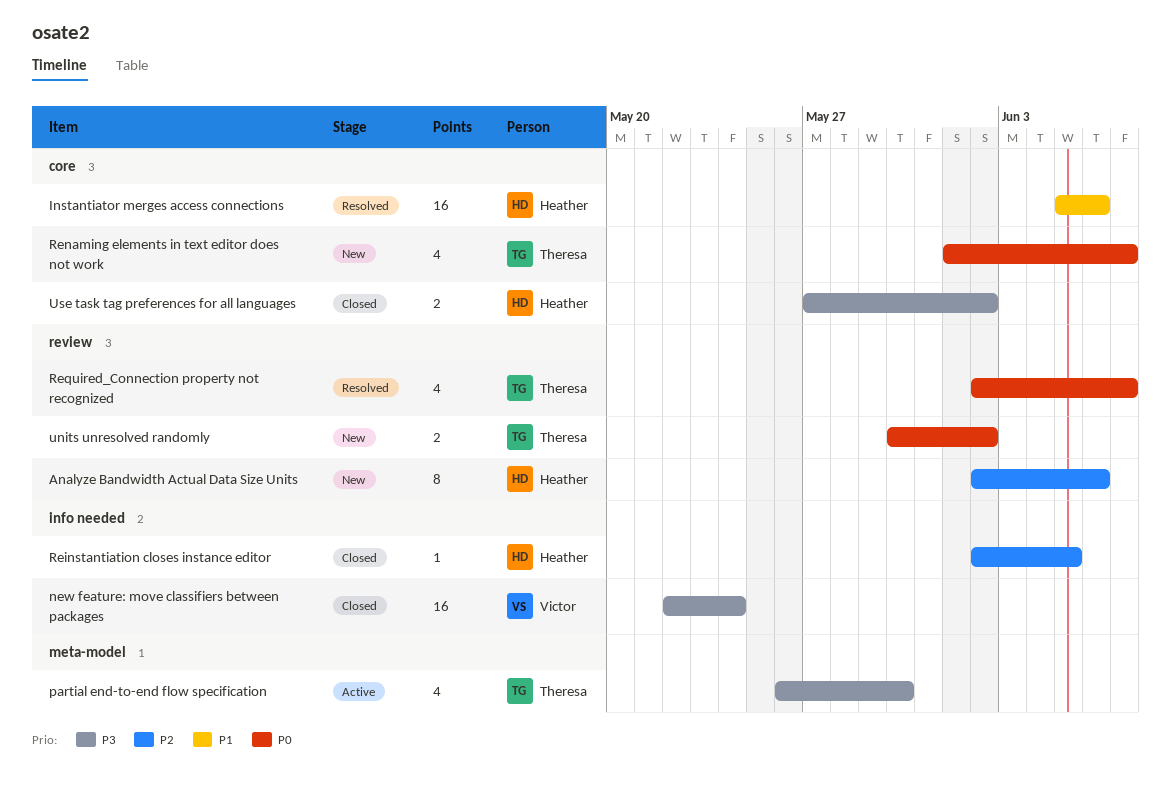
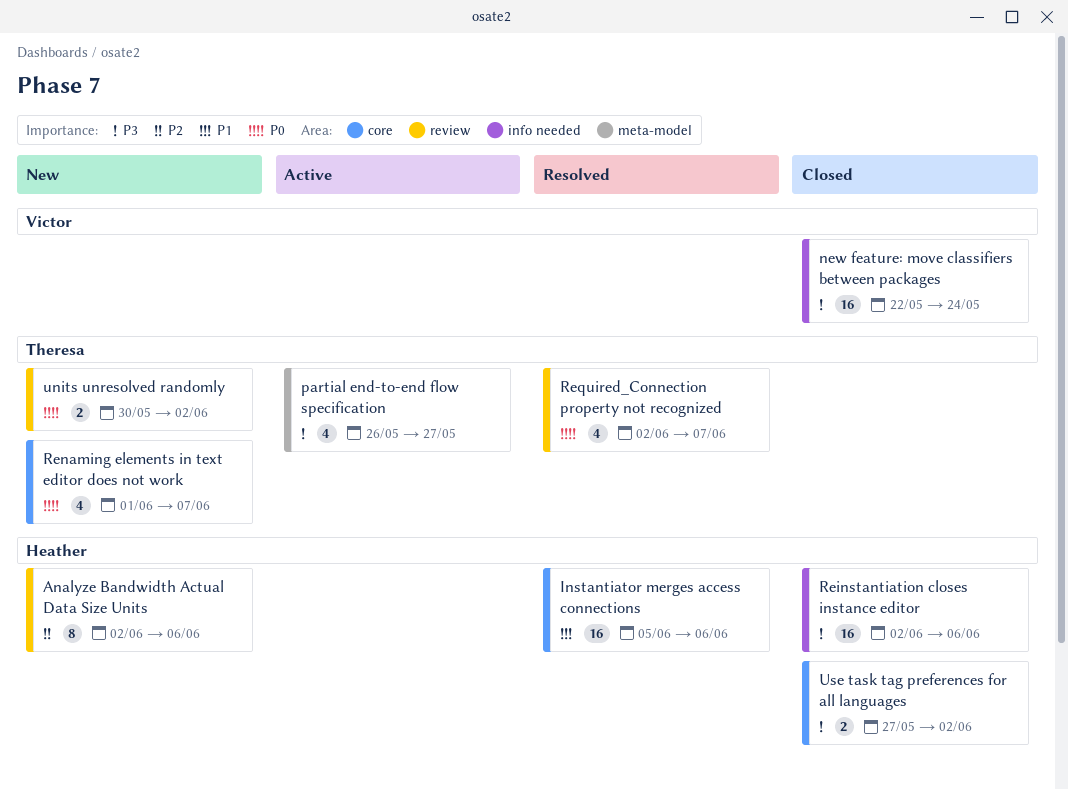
partial end-to-end flow specification, due: May 30 -> May 27
Reinstantiation closes instance editor, priority: P2 -> P3
Reinstantiation closes instance editor, estimate: 1 -> 16
Reinstantiation closes instance editor, due: Jun 5 -> Jun 6

